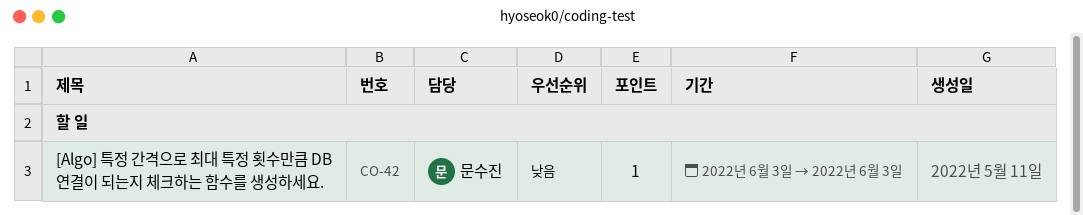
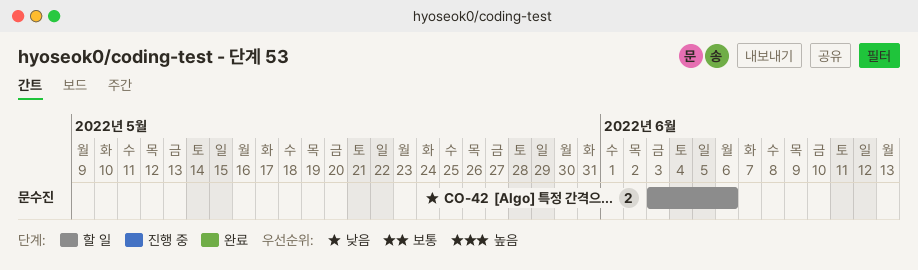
CO-42, estimate: 1 -> 2
CO-42, due: Jun 3 -> Jun 6

